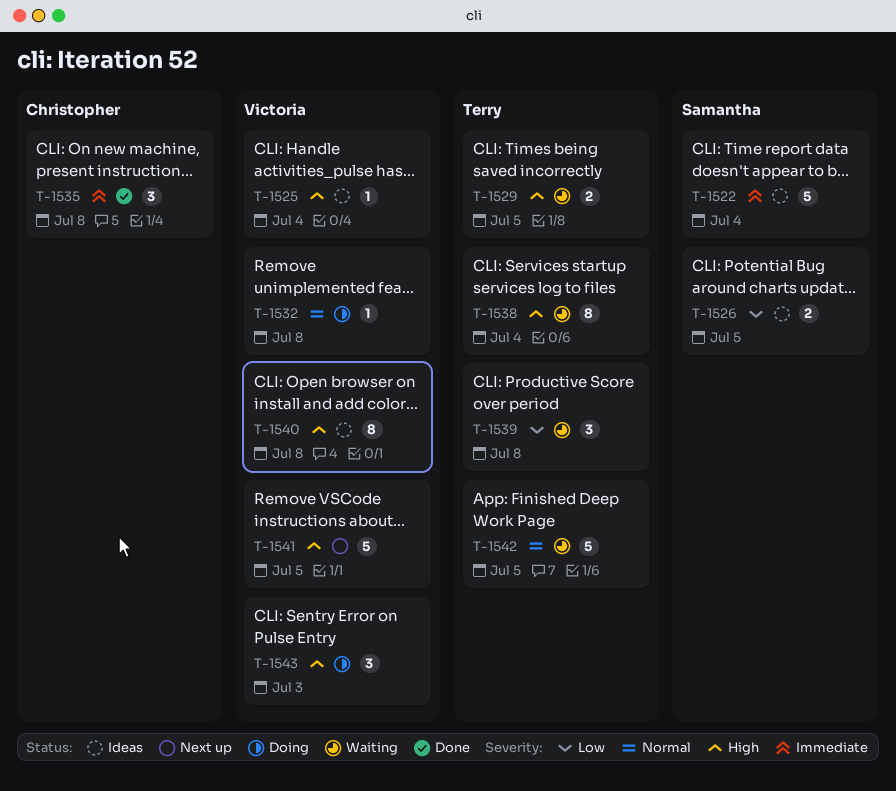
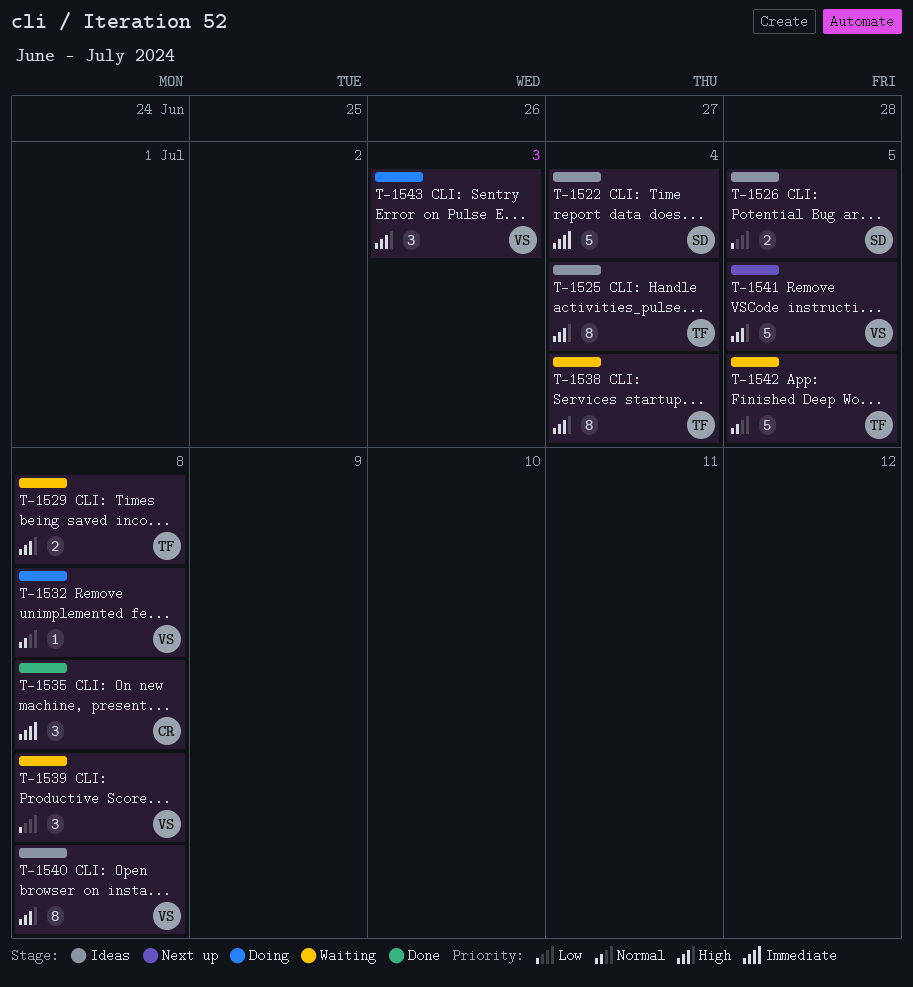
T-1525, owner: Victoria -> Terry
T-1525, estimate: 1 -> 8
T-1529, due: Jul 5 -> Jul 8
T-1539, owner: Terry -> Victoria

